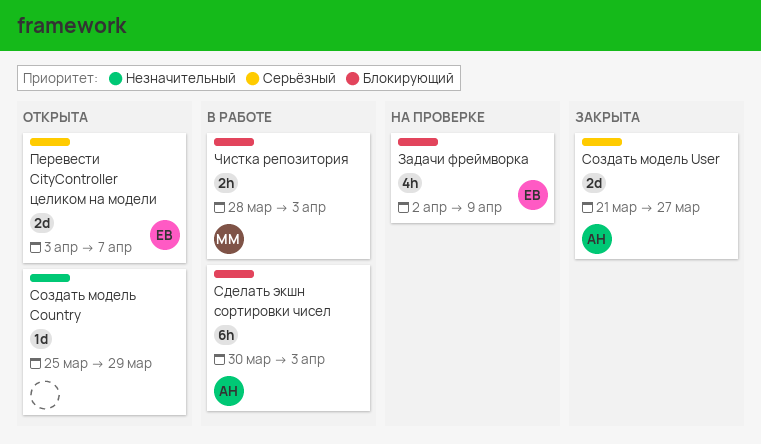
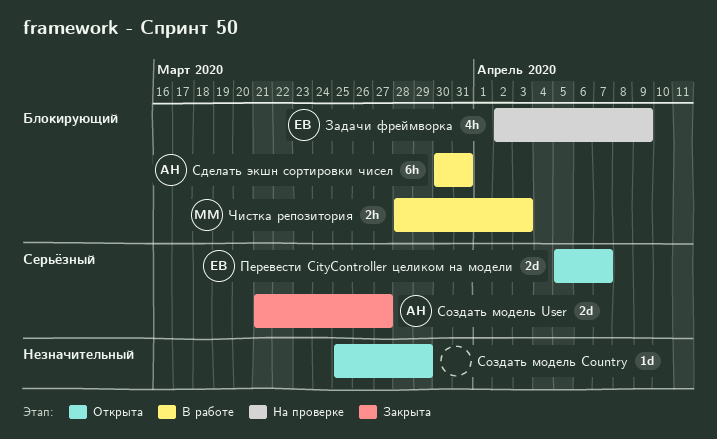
Перевести CityController целиком на модели, start: Apr 3 -> Apr 5
Сделать экшн сортировки чисел, due: Apr 3 -> Mar 31

